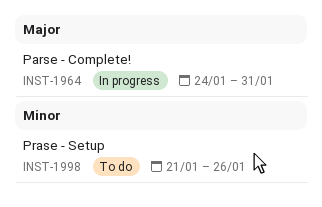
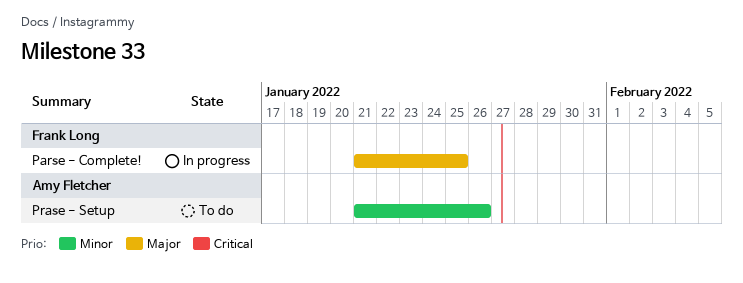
Parse - Complete!, start: Jan 24 -> Jan 21
Parse - Complete!, due: Jan 31 -> Jan 25

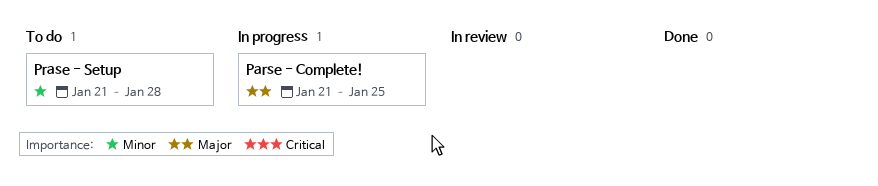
Prase - Setup, due: Jan 26 -> Jan 28

